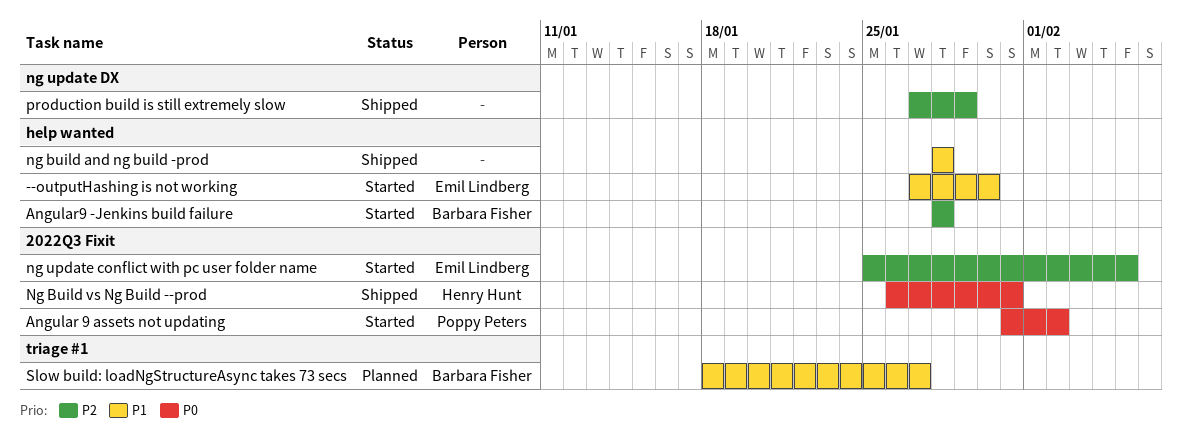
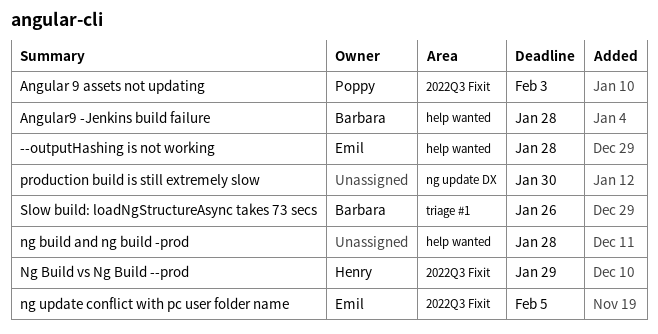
--outputHashing is not working, due: Jan 30 -> Jan 28
Angular 9 assets not updating, due: Feb 2 -> Feb 3
Ng Build vs Ng Build --prod, due: Jan 31 -> Jan 29
production build is still extremely slow, due: Jan 29 -> Jan 30
Slow build: loadNgStructureAsync takes 73 secs, due: Jan 27 -> Jan 26

